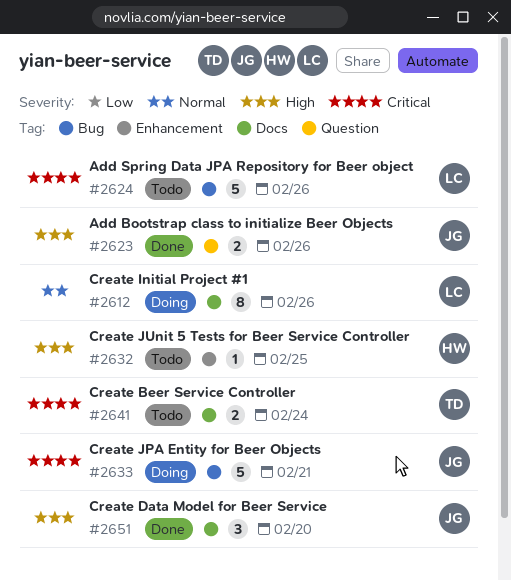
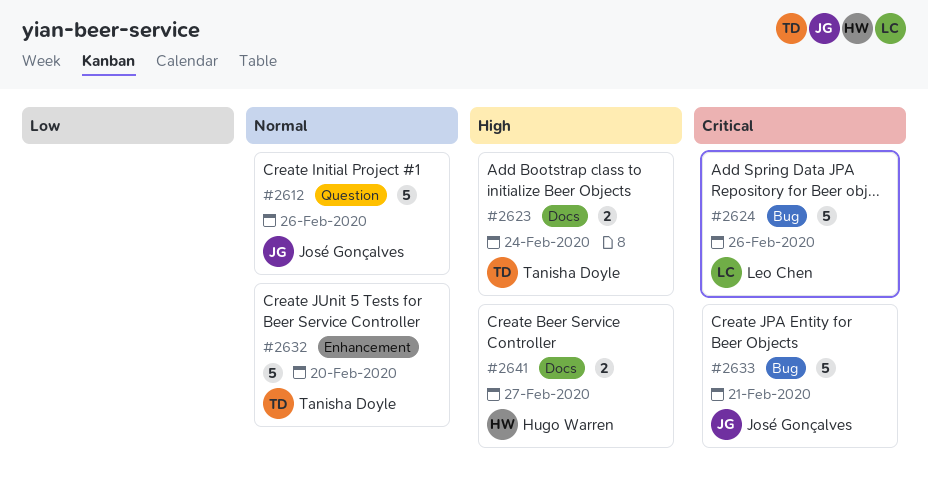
#2612, owner: Leo Chen -> José Gonçalves
#2612, label: Docs -> Question
#2612, estimate: 8 -> 5
#2623, owner: José Gonçalves -> Tanisha Doyle
#2623, label: Question -> Docs
#2623, due: Feb 26 -> Feb 24
#2632, owner: Hugo Warren -> Tanisha Doyle
#2632, priority: High -> Normal
#2632, estimate: 1 -> 5
#2632, due: Feb 25 -> Feb 20
#2641, owner: Tanisha Doyle -> Hugo Warren
#2641, priority: Critical -> High
#2641, due: Feb 24 -> Feb 27
#2651: present -> none

